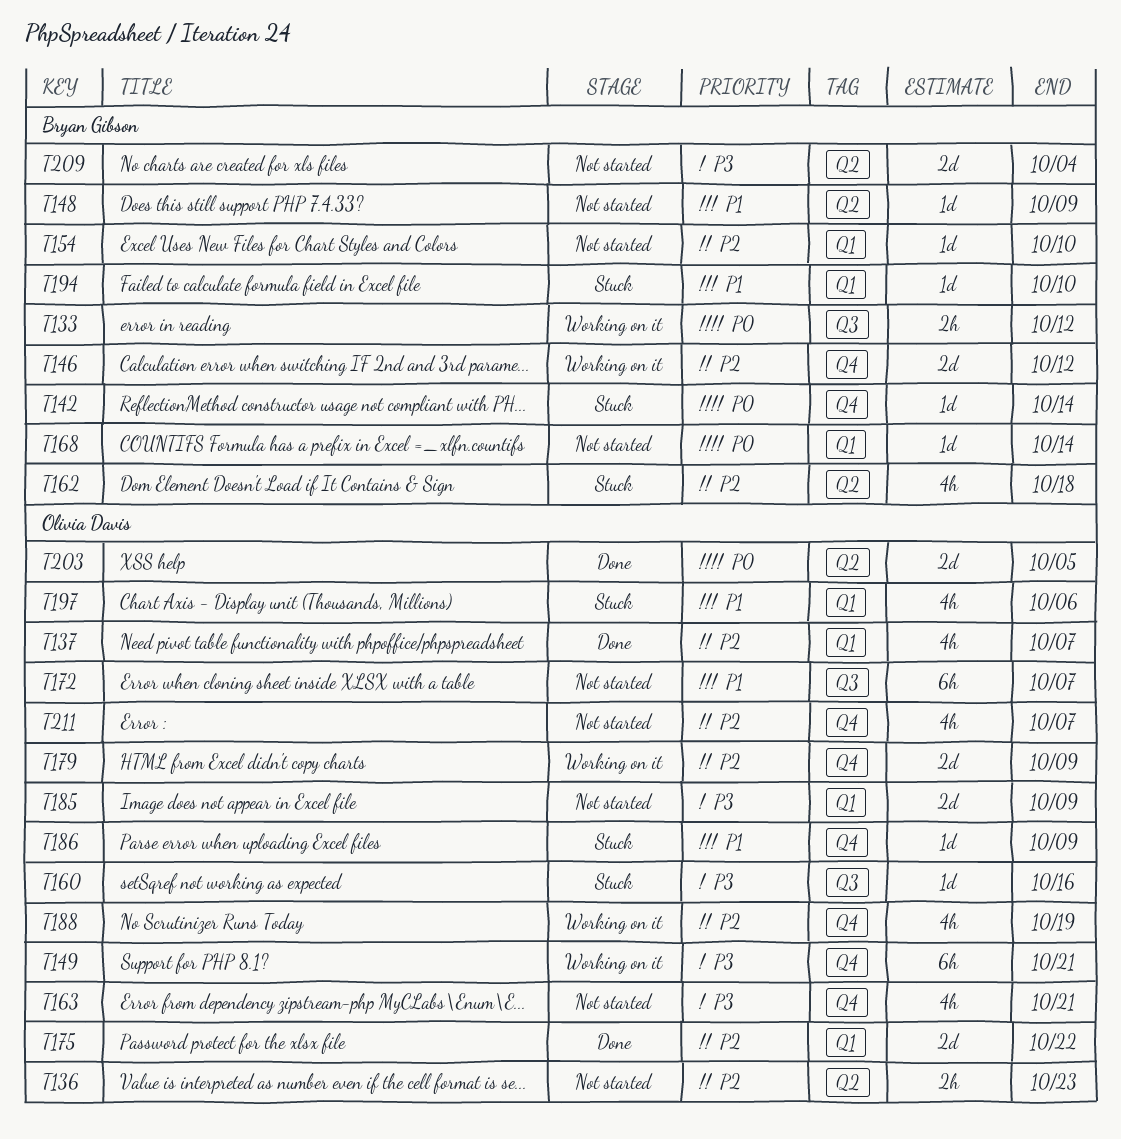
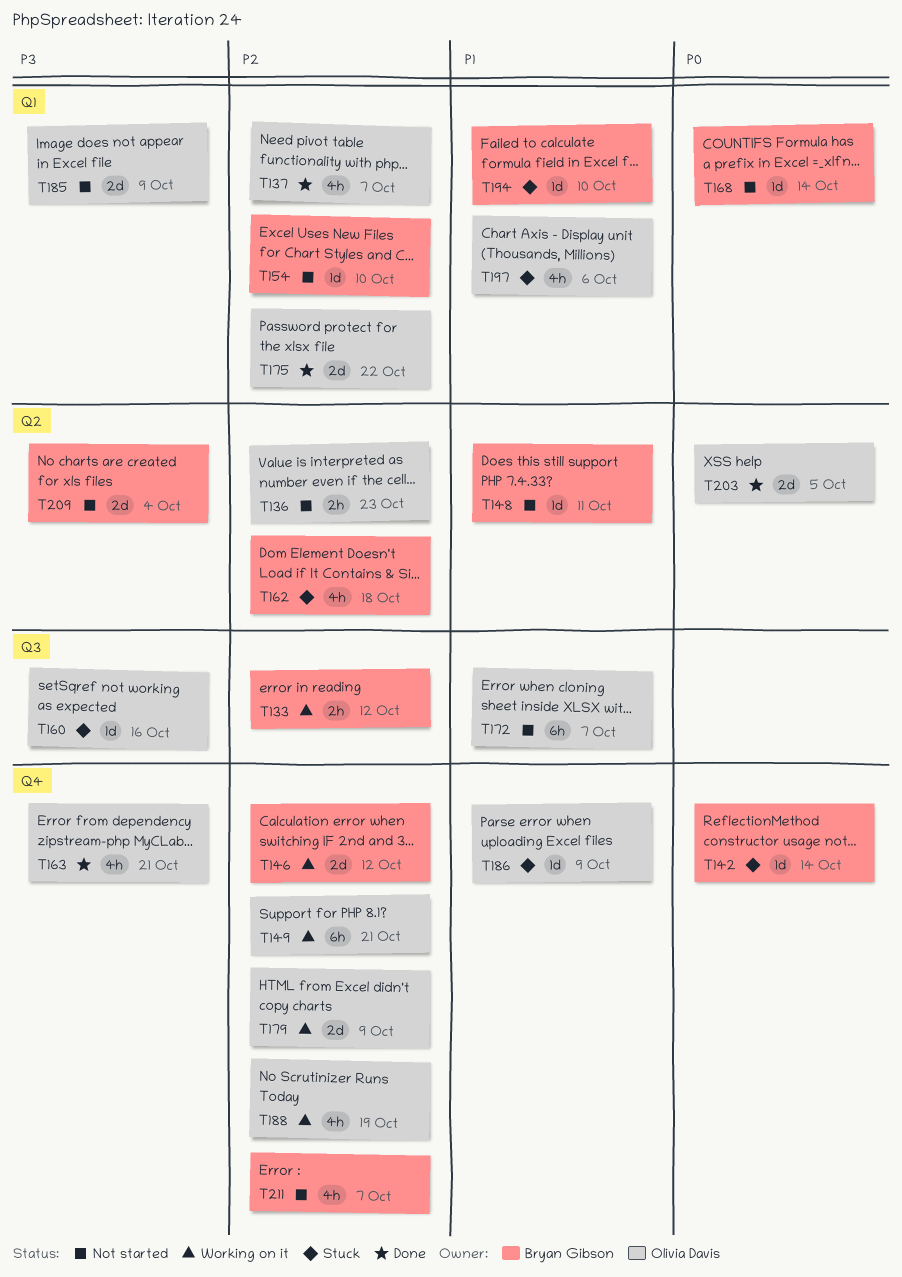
T133, priority: P0 -> P2
T148, due: Oct 9 -> Oct 11
T149, priority: P3 -> P2
T163, status: Not started -> Done
T211, owner: Olivia Davis -> Bryan Gibson

